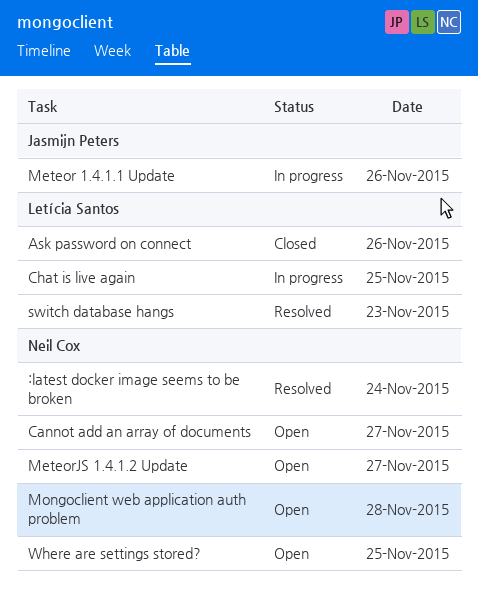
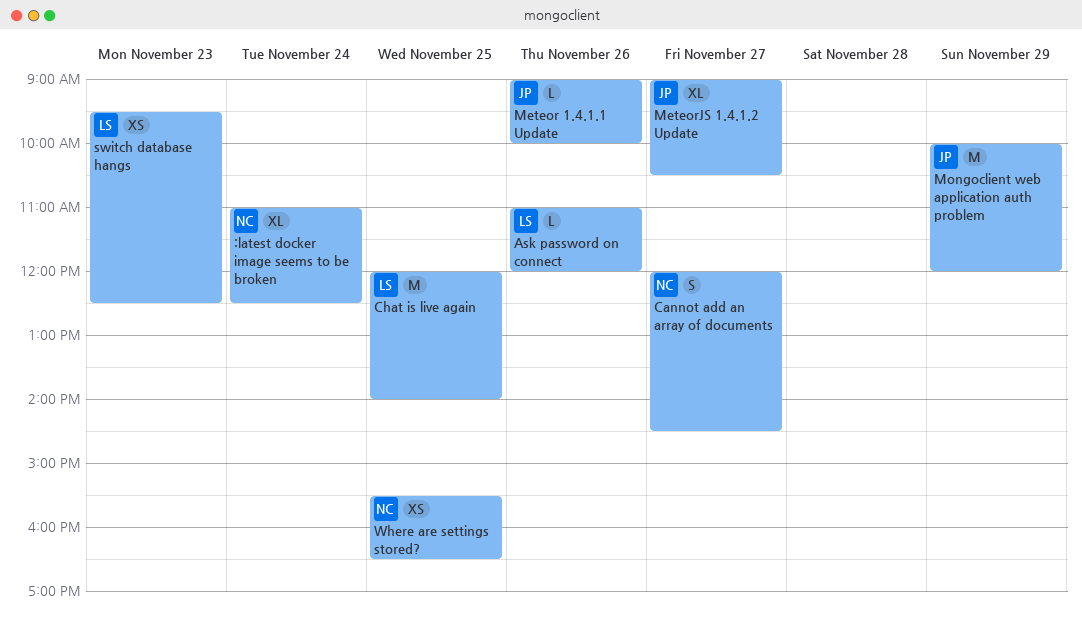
MeteorJS 1.4.1.2 Update, owner: Neil Cox -> Jasmijn Peters
Mongoclient web application auth problem, owner: Neil Cox -> Jasmijn Peters
Mongoclient web application auth problem, day: Nov 28 -> Nov 29

